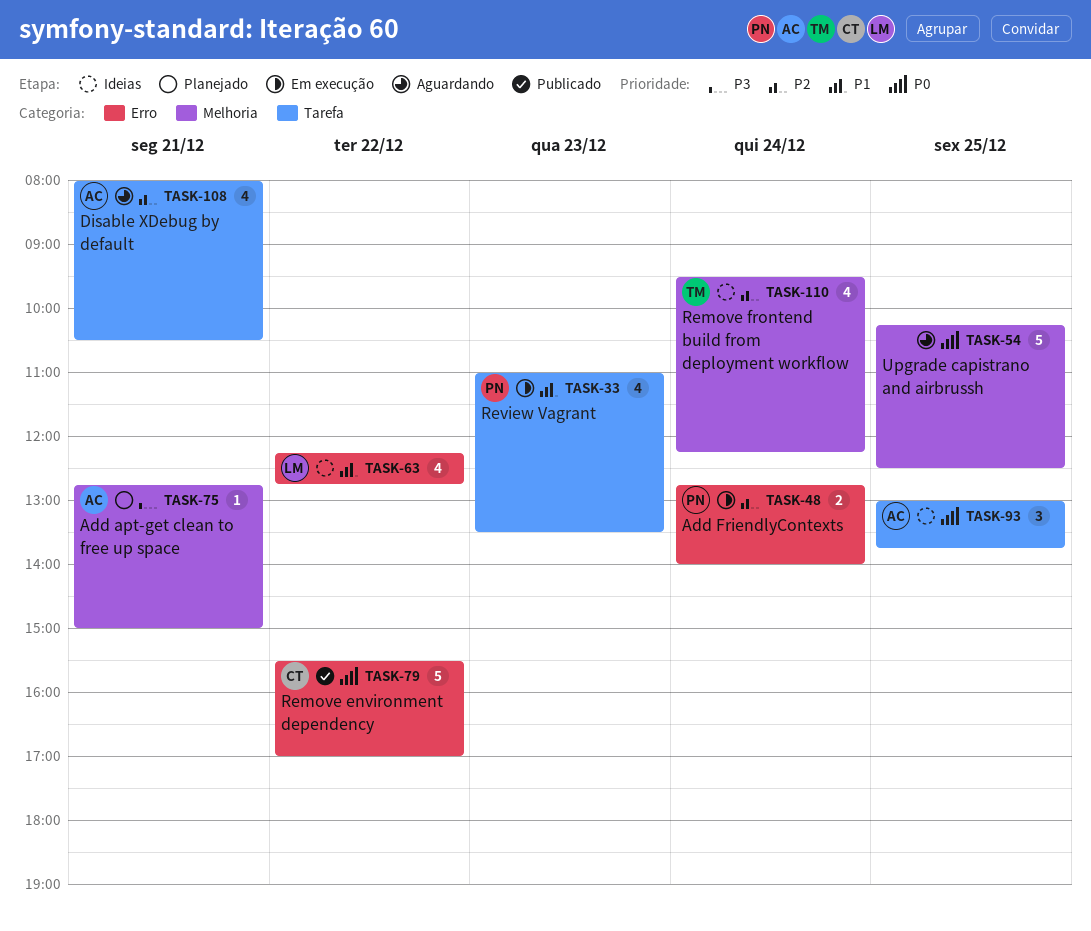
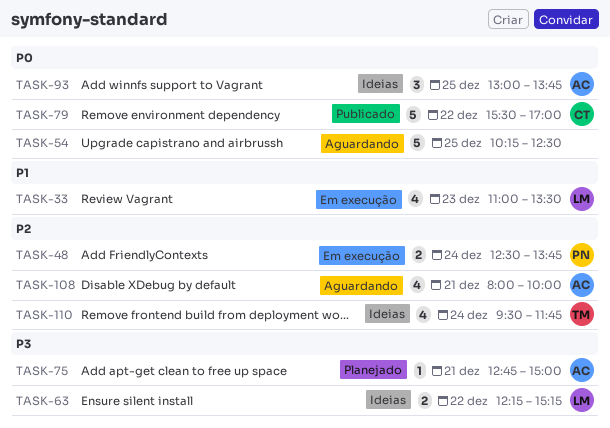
TASK-33, owner: PN -> LM
TASK-48, begins: 12:45 -> 12:30
TASK-48, ends: 14:00 -> 13:45
TASK-63, priority: P1 -> P3
TASK-63, estimate: 4 -> 2
TASK-63, ends: 12:45 -> 15:15
TASK-108, ends: 10:30 -> 10:00
TASK-110, ends: 12:15 -> 11:45

